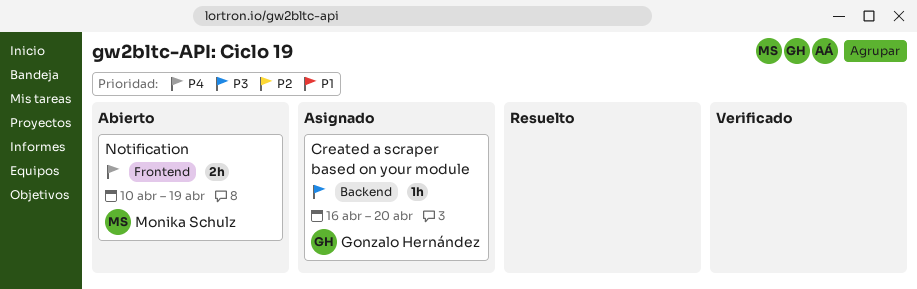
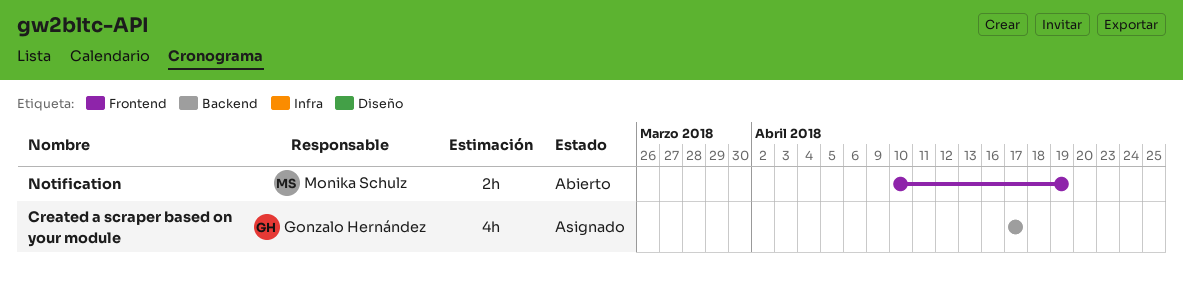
Created a scraper based on your module, estimate: 1h -> 4h
Created a scraper based on your module, start: Apr 16 -> Apr 17
Created a scraper based on your module, due: Apr 20 -> Apr 17

